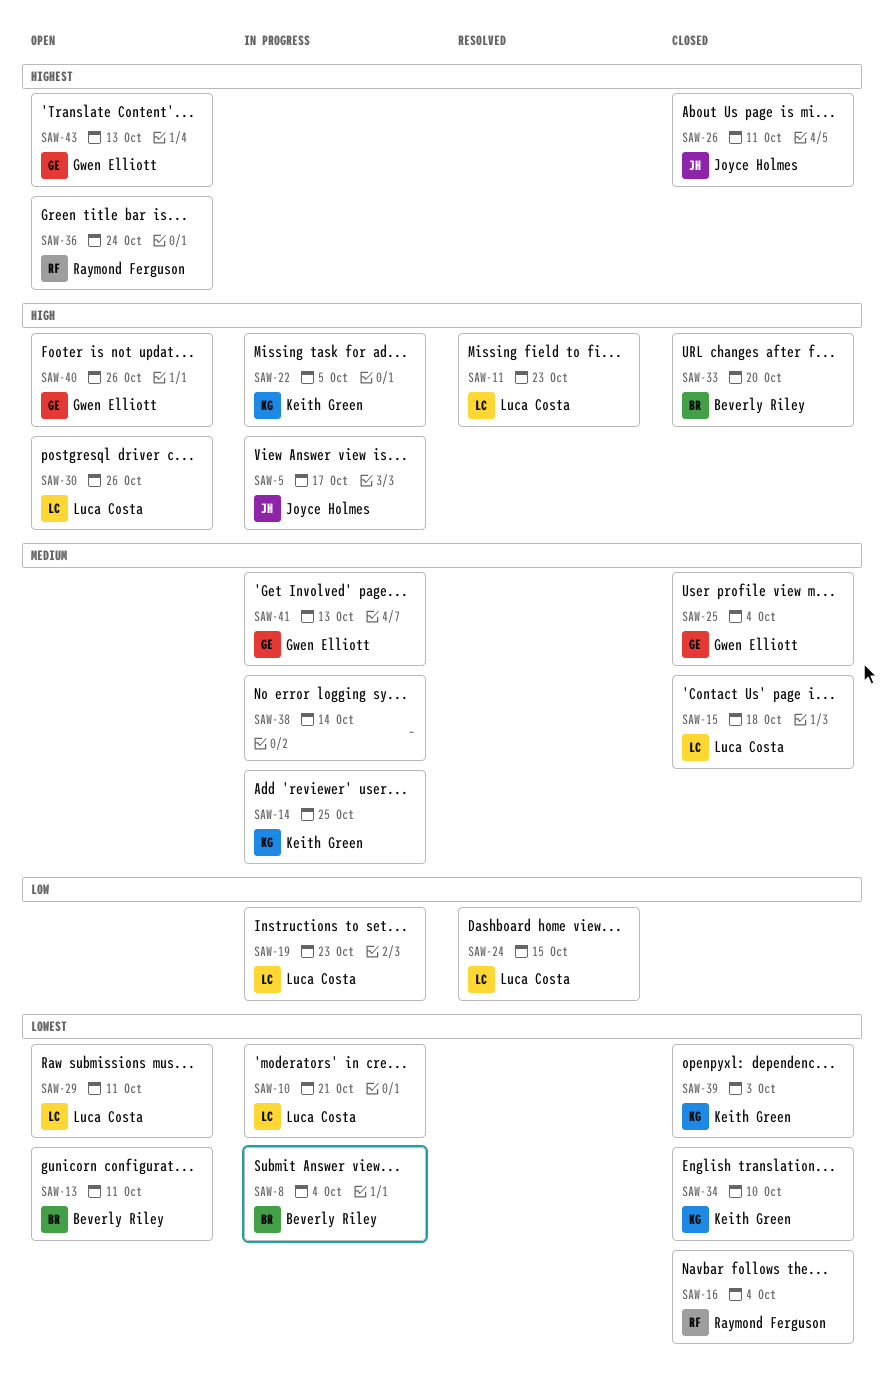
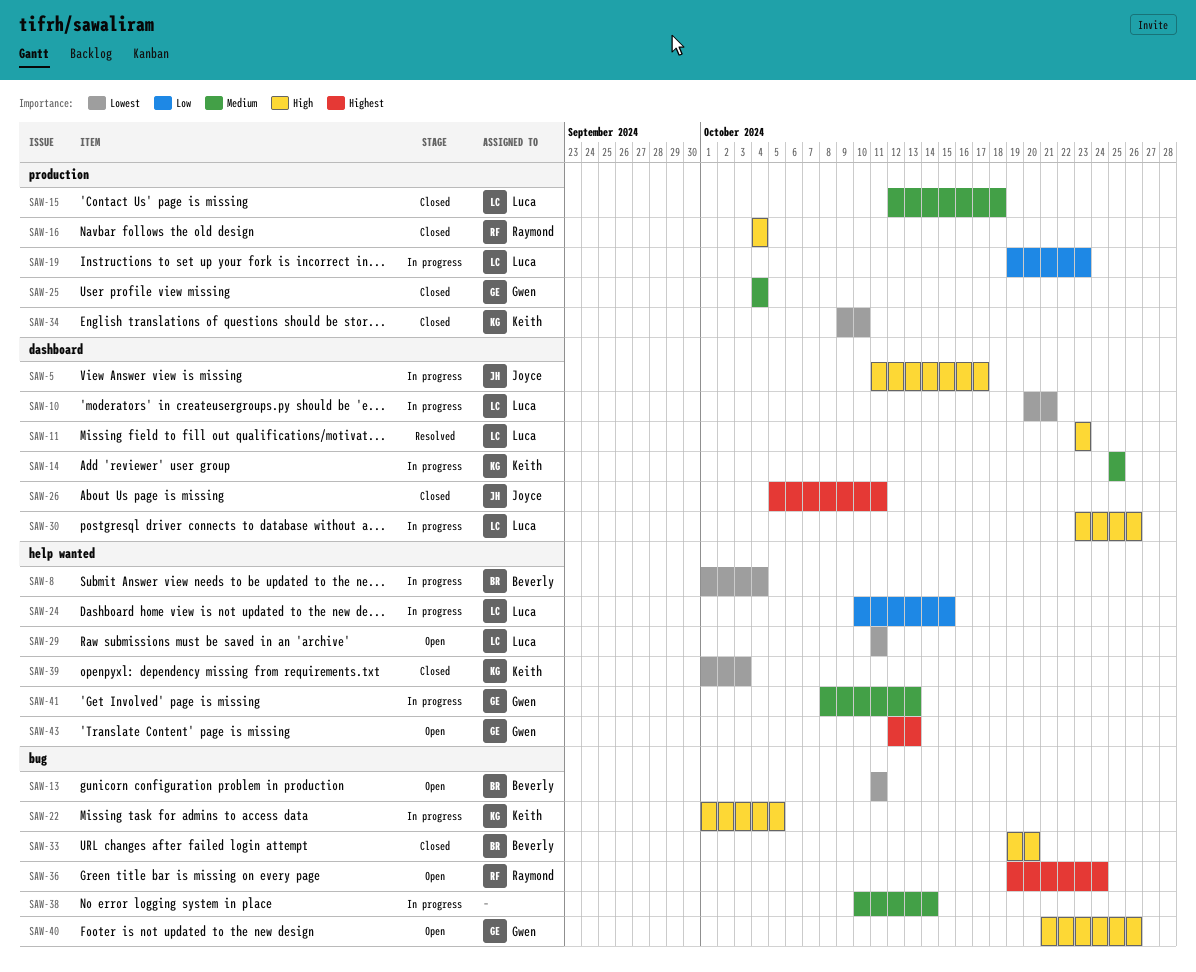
SAW-16, priority: Lowest -> High
SAW-24, status: Resolved -> In progress
SAW-30, status: Open -> In progress

